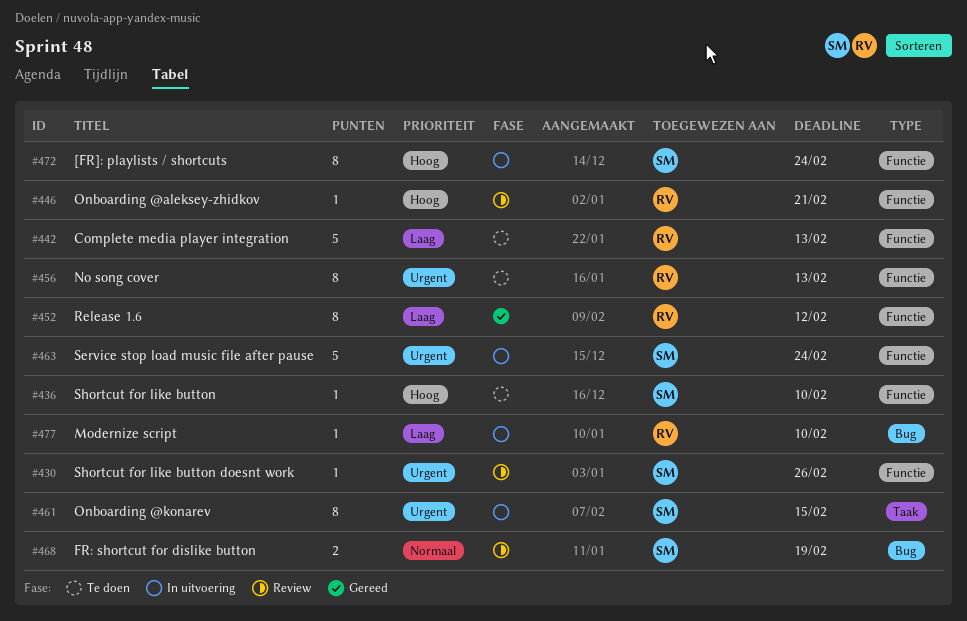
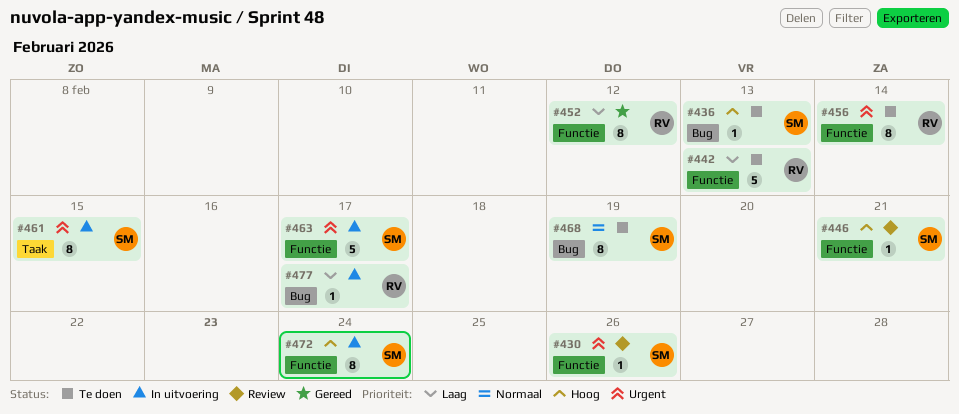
#436, label: Functie -> Bug
#436, due: Feb 10 -> Feb 13
#446, owner: RV -> SM
#456, due: Feb 13 -> Feb 14
#463, due: Feb 24 -> Feb 17
#468, status: Review -> Te doen
#468, estimate: 2 -> 8
#477, due: Feb 10 -> Feb 17

